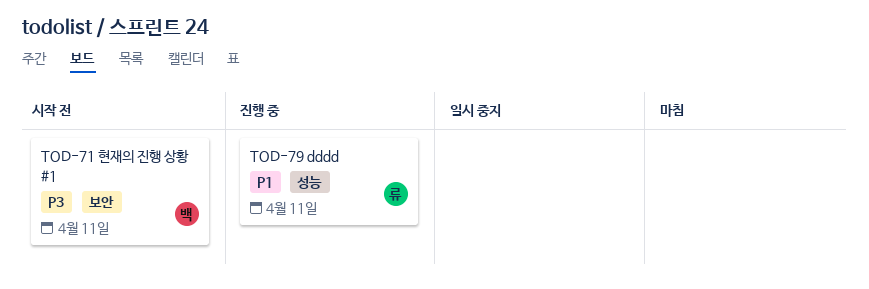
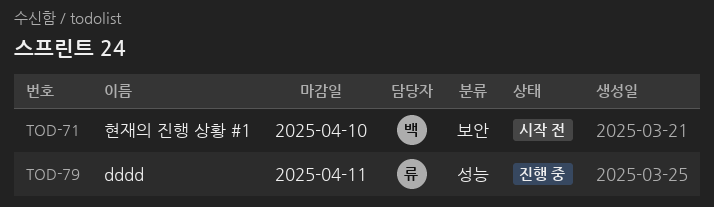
TOD-71, due: Apr 11 -> Apr 10

